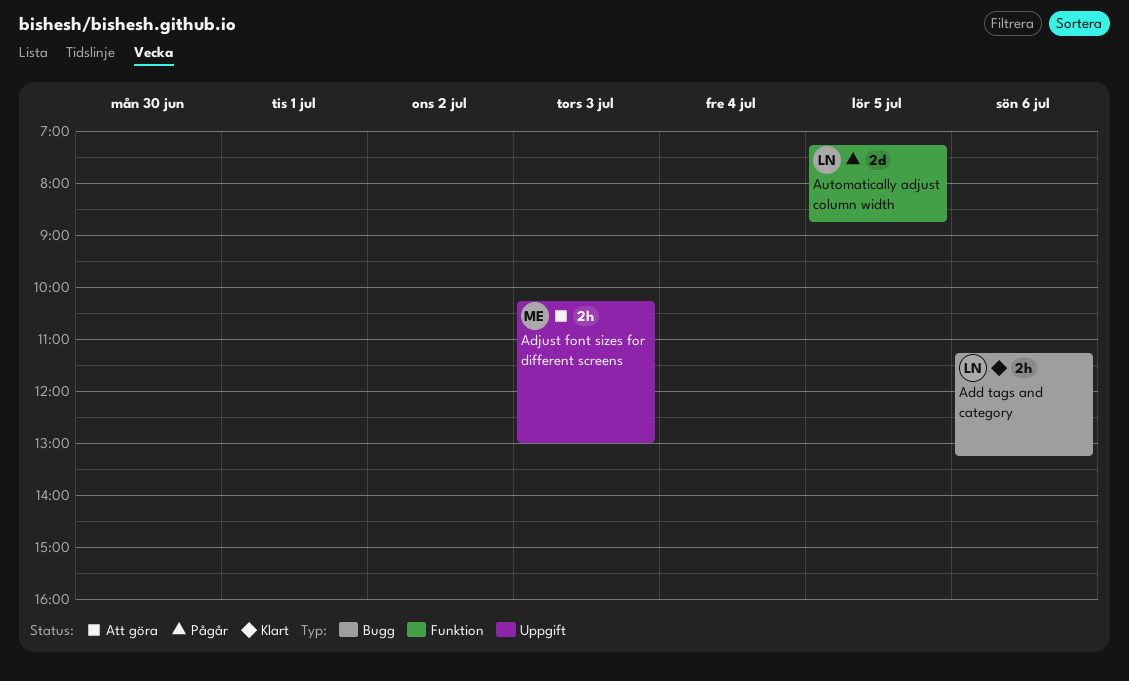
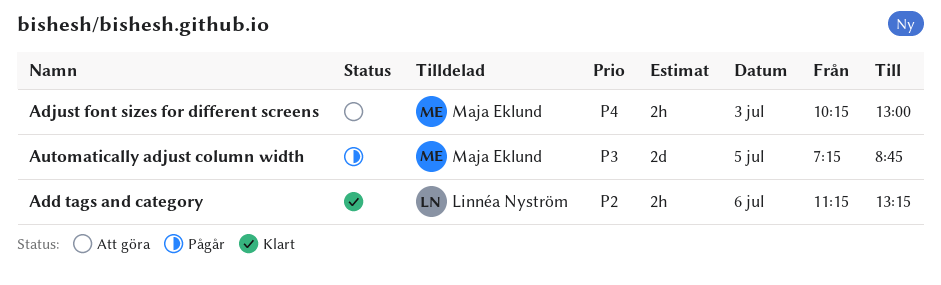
Automatically adjust column width, owner: Linnéa Nyström -> Maja Eklund

